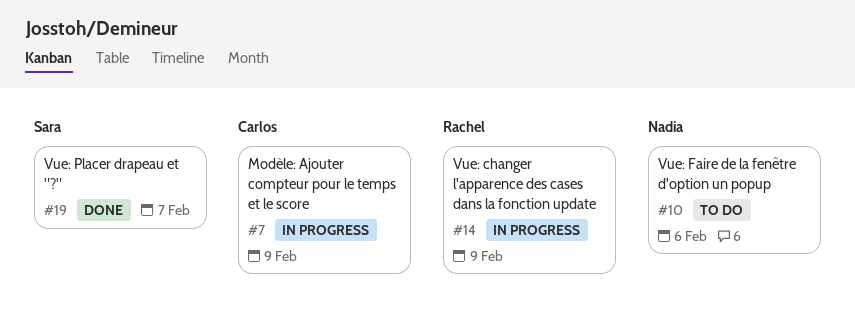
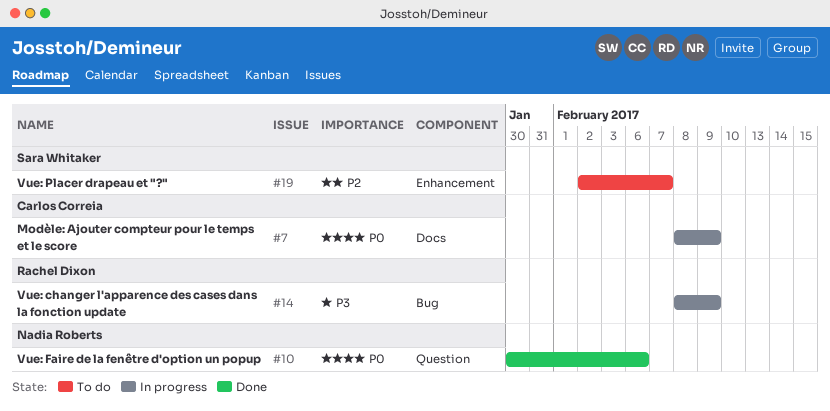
#10, status: To do -> Done
#19, status: Done -> To do

